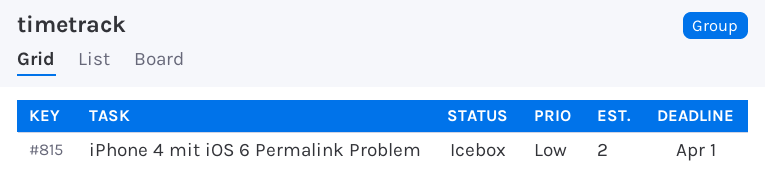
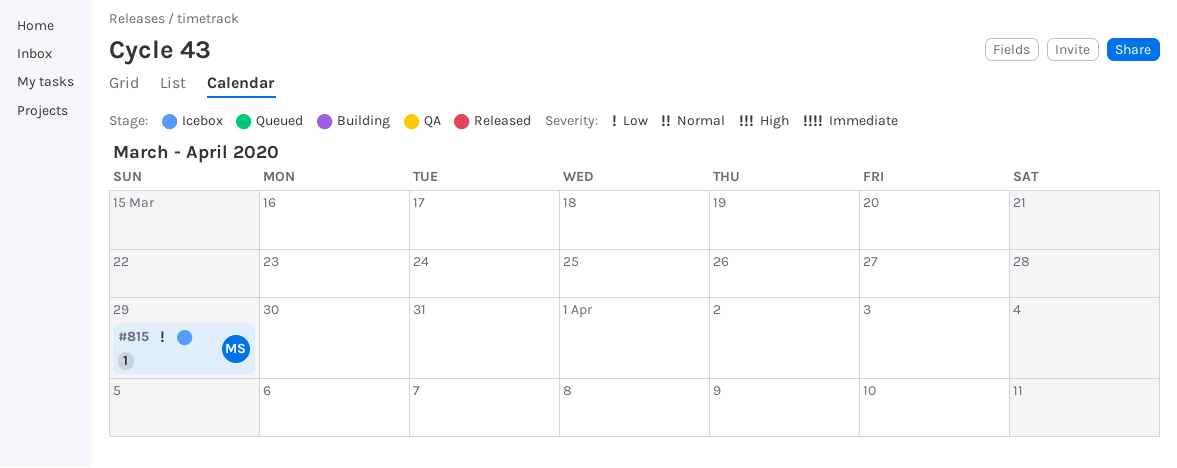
#815, estimate: 2 -> 1
#815, due: Apr 1 -> Mar 29

